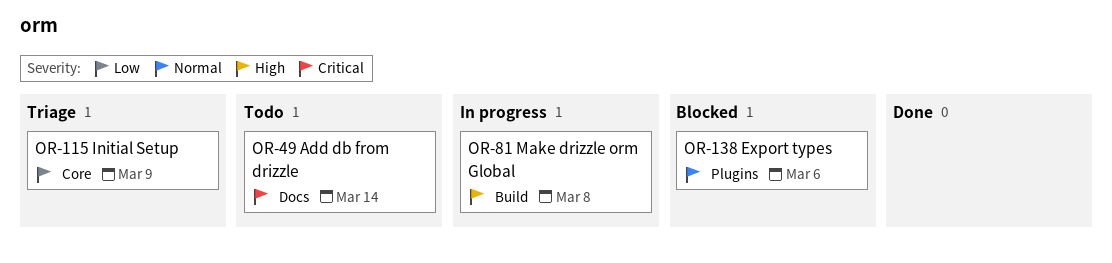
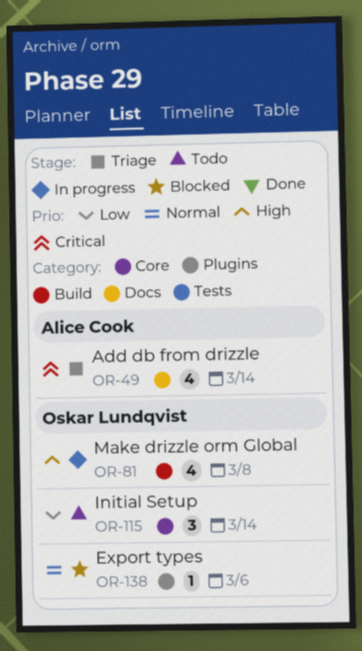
OR-49, status: Todo -> Triage
OR-115, status: Triage -> Todo
OR-115, due: Mar 9 -> Mar 14

